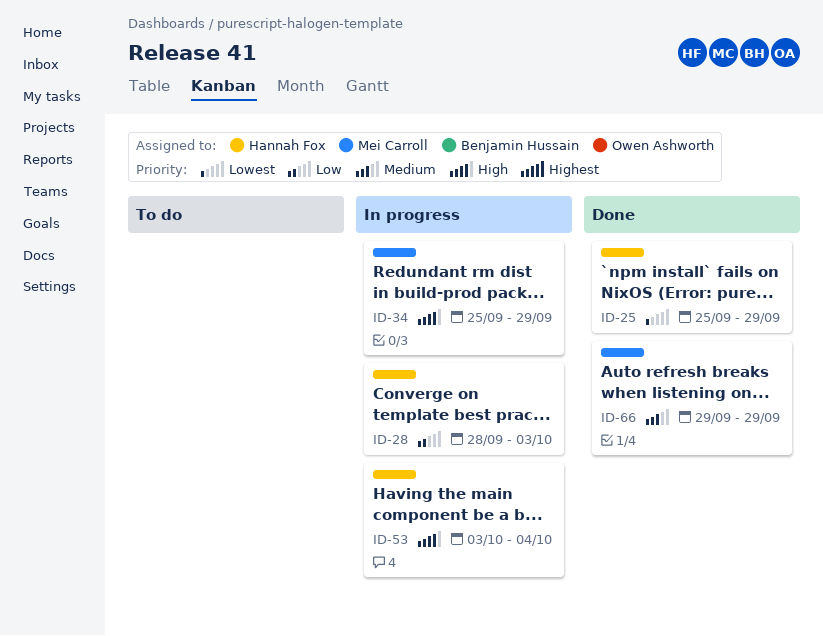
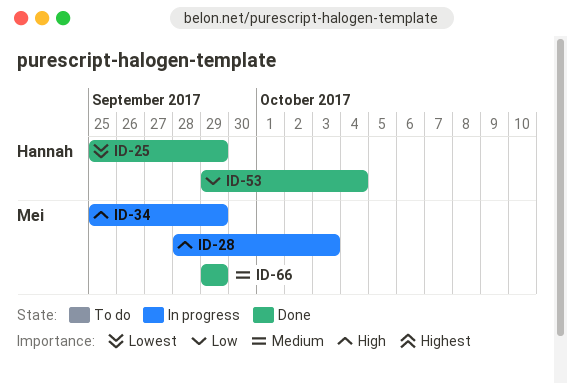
ID-28, owner: Hannah Fox -> Mei Carroll
ID-28, priority: Low -> High
ID-53, status: In progress -> Done
ID-53, priority: High -> Low
ID-53, start: Oct 3 -> Sep 29

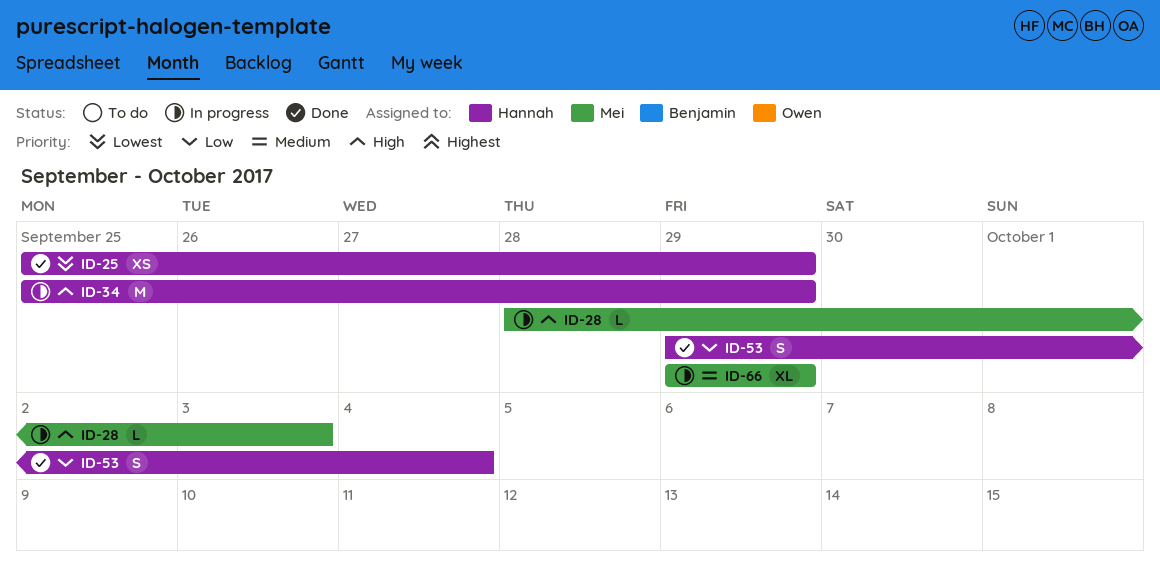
ID-34, owner: Mei -> Hannah
ID-66, status: Done -> In progress

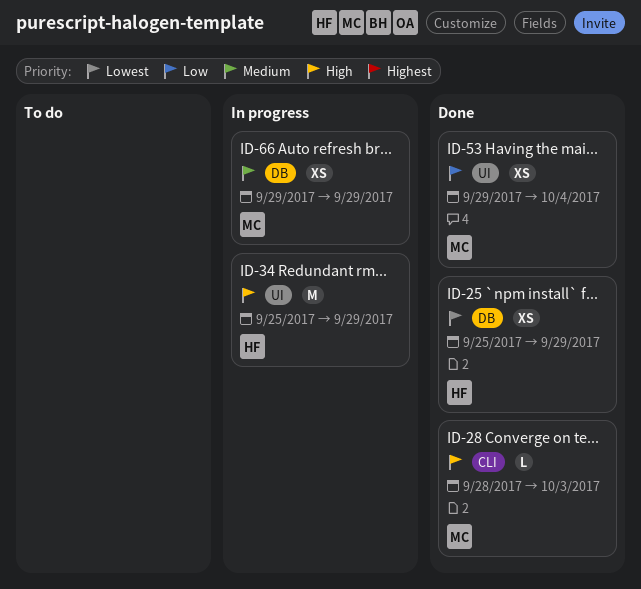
ID-28, status: In progress -> Done
ID-53, owner: Hannah -> Mei
ID-53, estimate: S -> XS
ID-66, estimate: XL -> XS

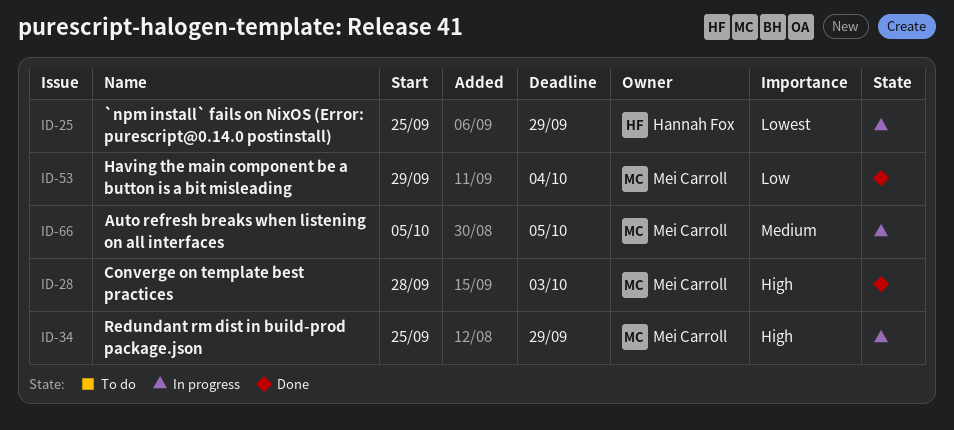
ID-25, status: Done -> In progress
ID-34, owner: Hannah Fox -> Mei Carroll
ID-66, start: Sep 29 -> Oct 5
ID-66, due: Sep 29 -> Oct 5

